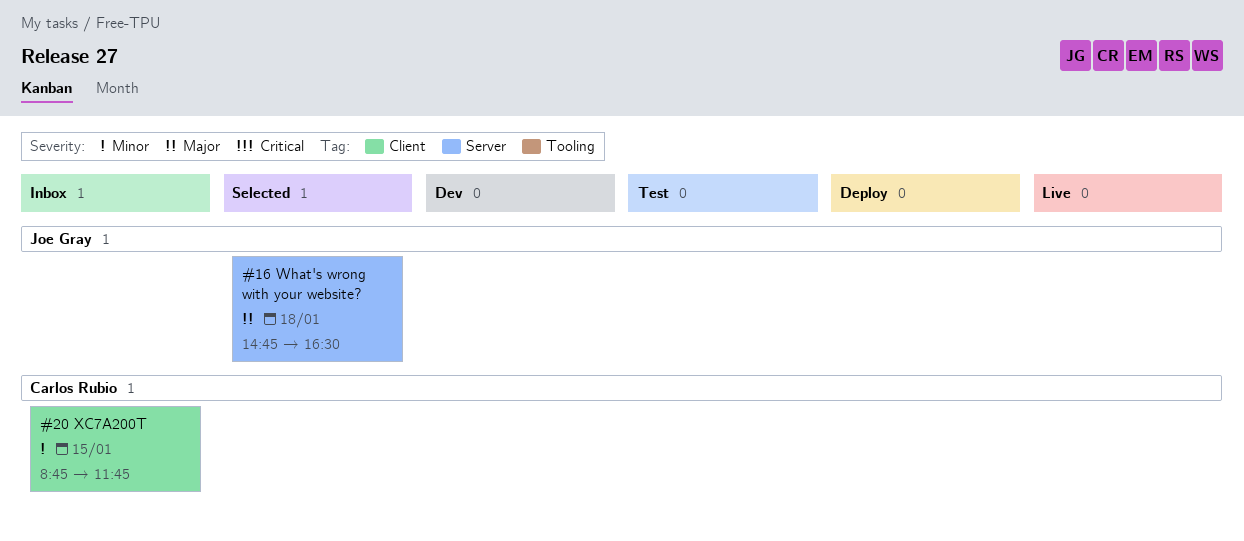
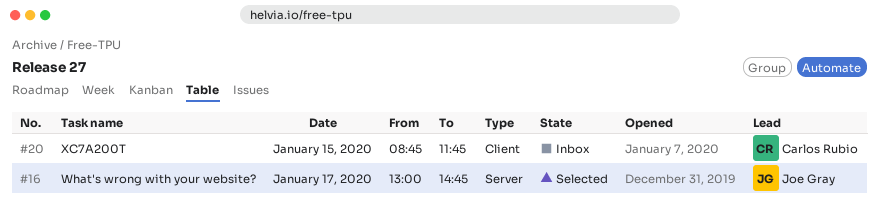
#16, day: Jan 18 -> Jan 17
#16, begins: 14:45 -> 13:00
#16, ends: 16:30 -> 14:45

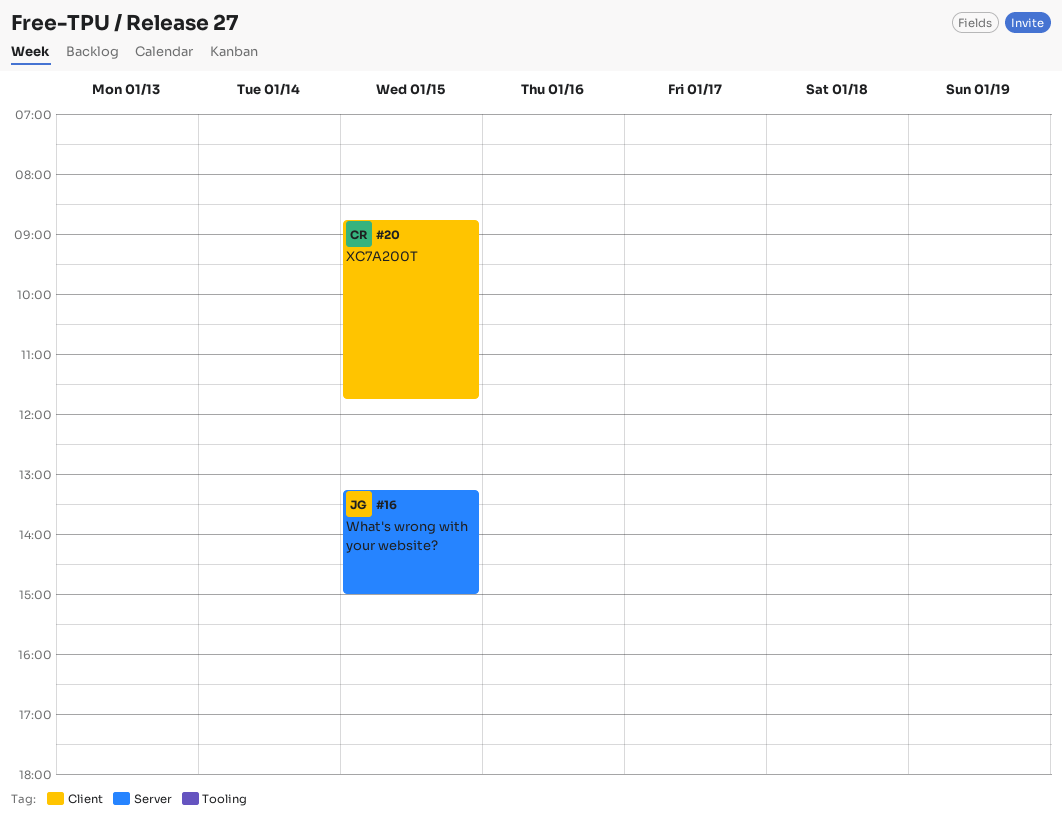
#16, day: Jan 17 -> Jan 15
#16, begins: 13:00 -> 13:15
#16, ends: 14:45 -> 15:00

